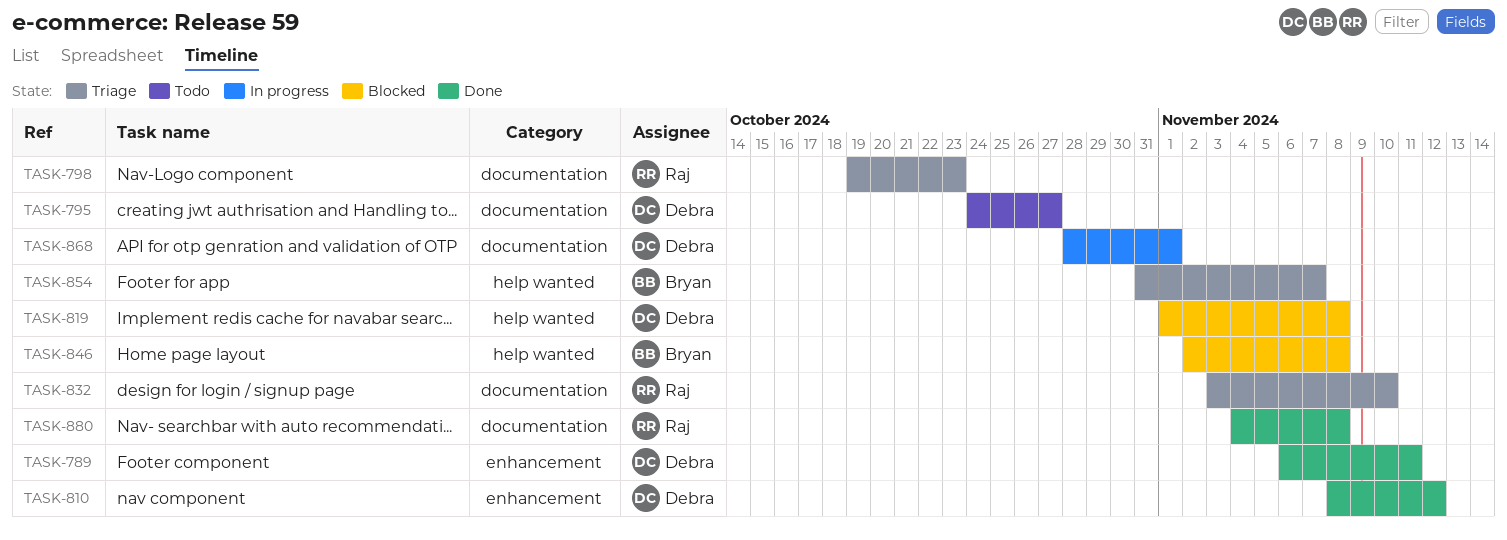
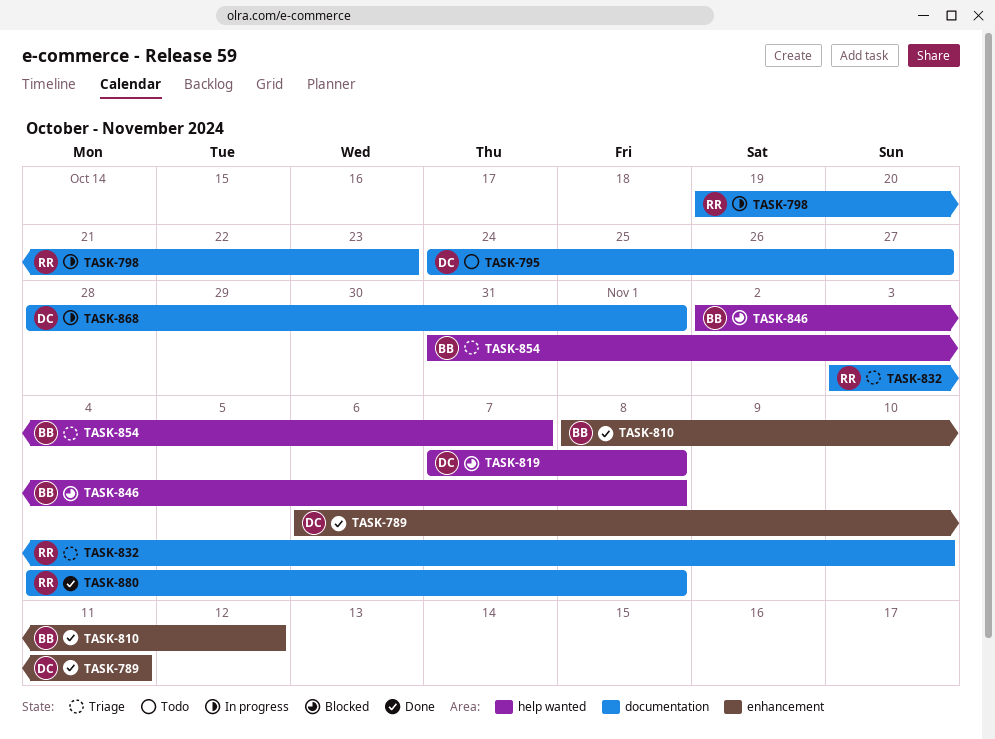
TASK-798, status: Triage -> In progress
TASK-810, owner: Debra -> Bryan
TASK-819, start: Nov 1 -> Nov 7

